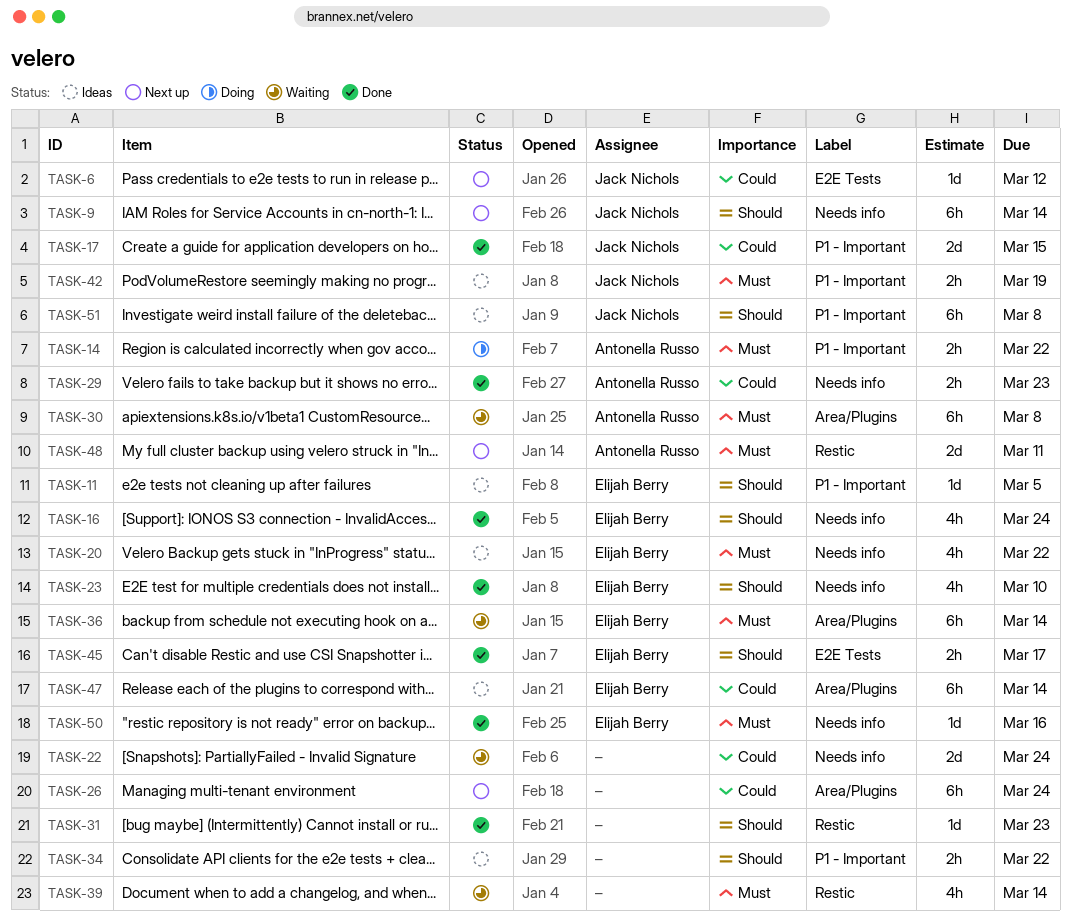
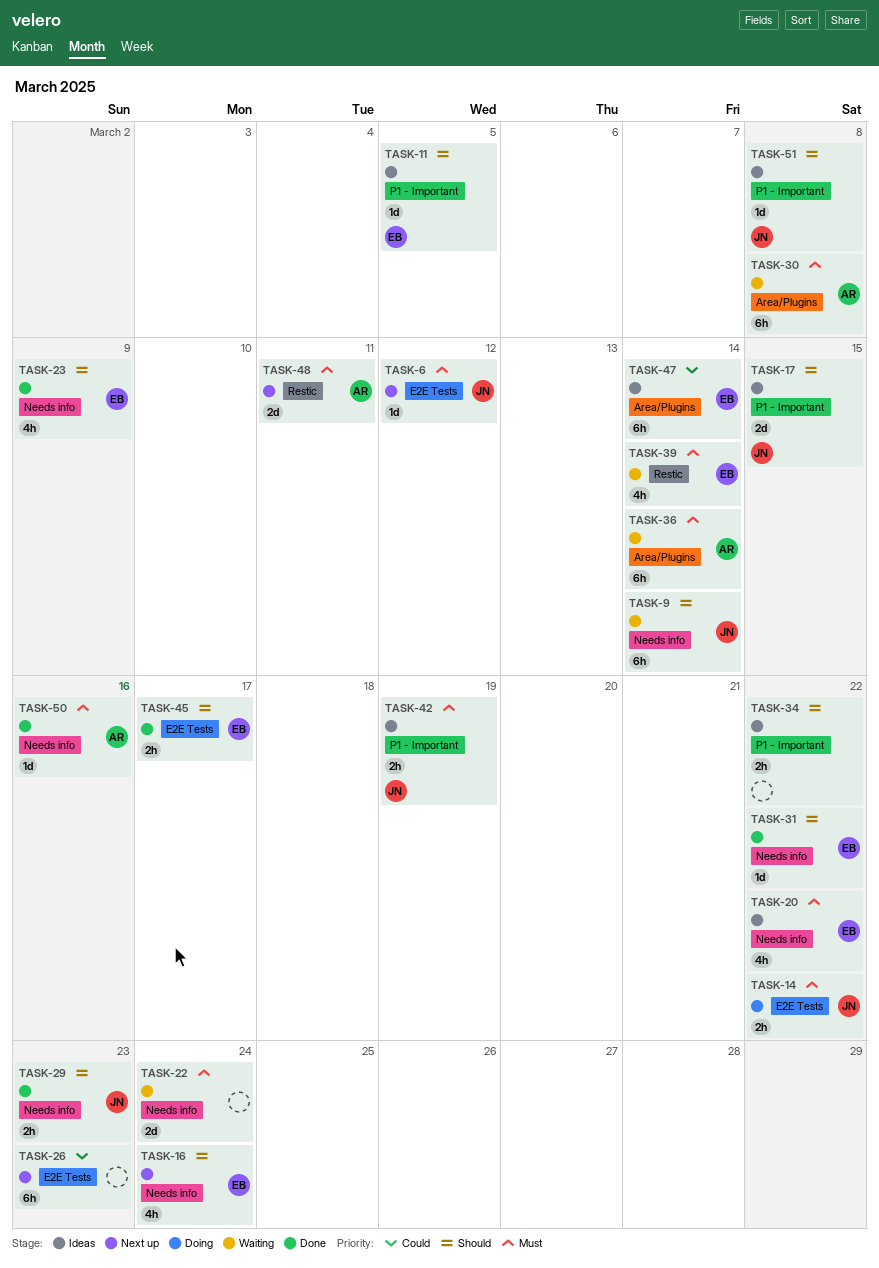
TASK-6, priority: Could -> Must
TASK-9, status: Next up -> Waiting
TASK-14, owner: Antonella Russo -> Jack Nichols
TASK-14, label: P1 - Important -> E2E Tests
TASK-16, status: Done -> Next up
TASK-17, status: Done -> Ideas
TASK-17, priority: Could -> Should
TASK-22, priority: Could -> Must
TASK-23, due: Mar 10 -> Mar 9
TASK-26, label: Area/Plugins -> E2E Tests
TASK-26, due: Mar 24 -> Mar 23
TASK-29, owner: Antonella Russo -> Jack Nichols
TASK-29, priority: Could -> Should
TASK-31, owner: none -> Elijah Berry
TASK-31, label: Restic -> Needs info
TASK-31, due: Mar 23 -> Mar 22
TASK-36, owner: Elijah Berry -> Antonella Russo
TASK-39, owner: none -> Elijah Berry
TASK-50, owner: Elijah Berry -> Antonella Russo
TASK-51, estimate: 6h -> 1d

